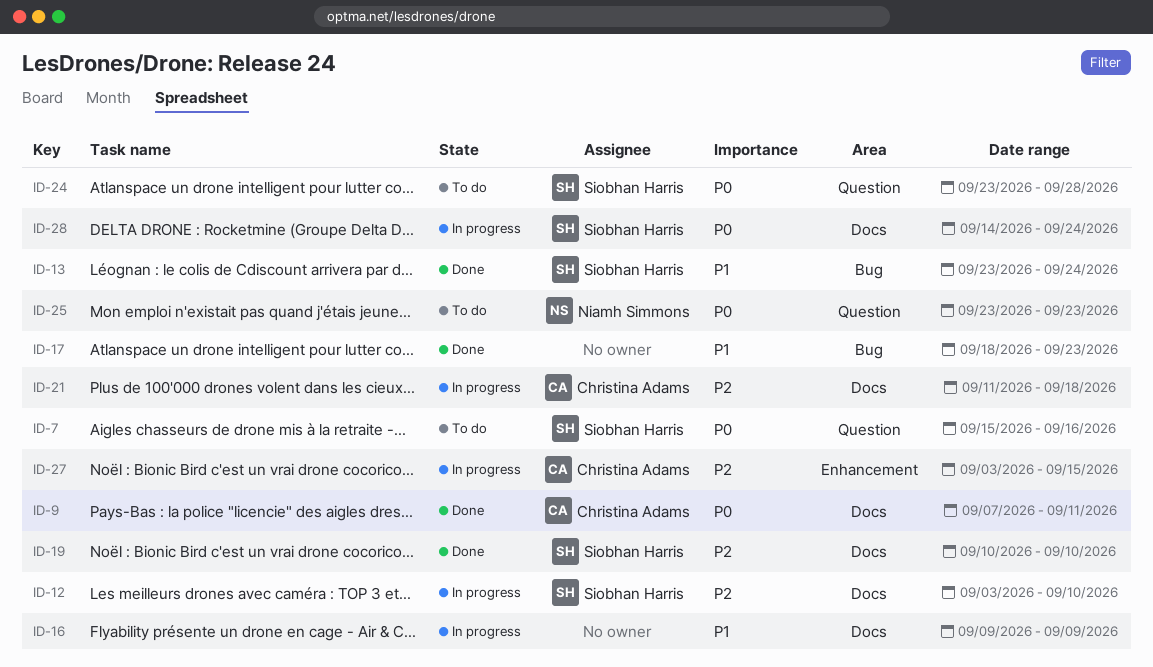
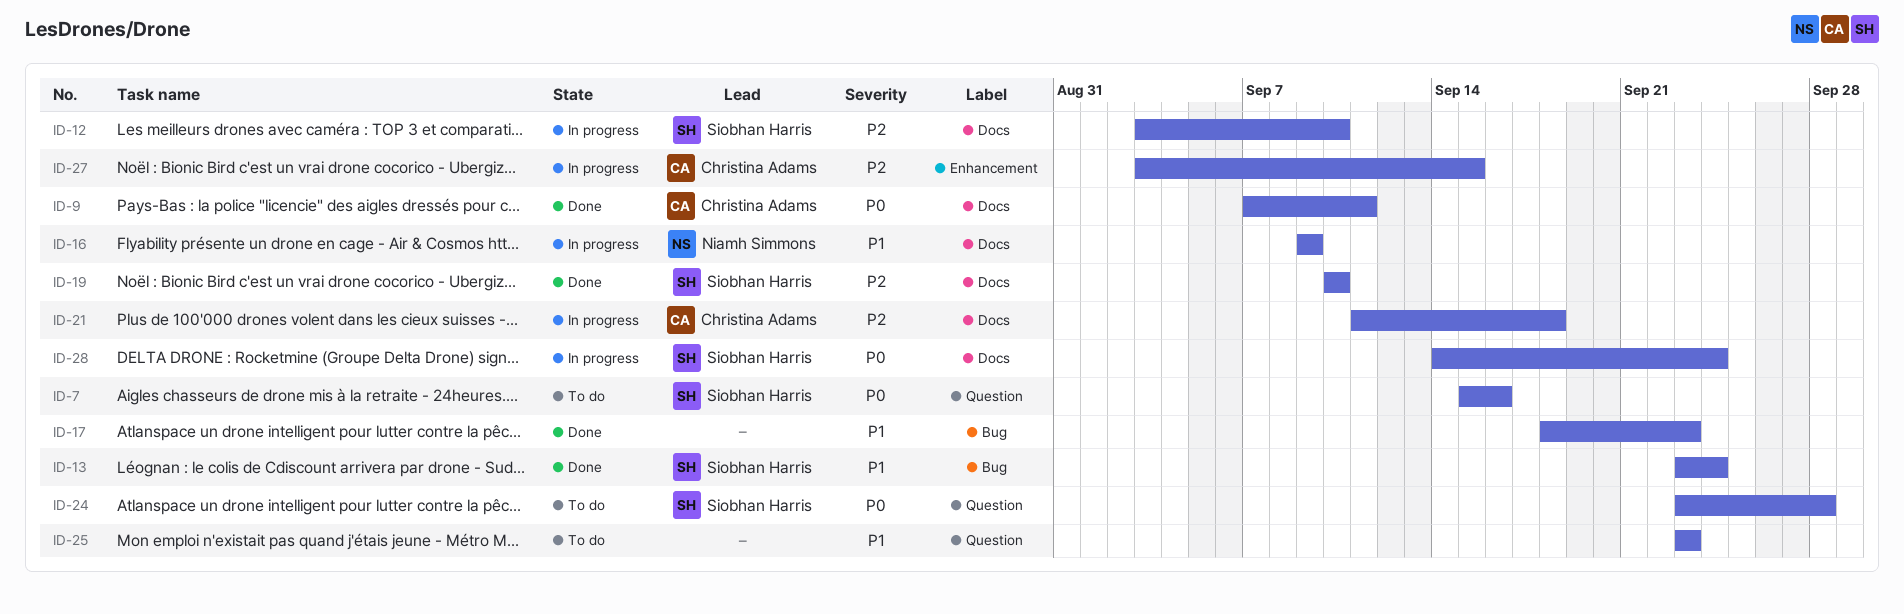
ID-16, owner: none -> Niamh Simmons
ID-25, owner: Niamh Simmons -> none
ID-25, priority: P0 -> P1

